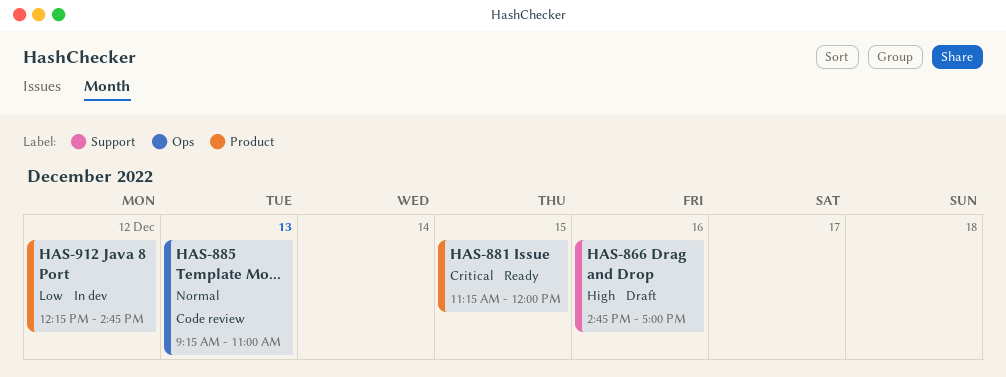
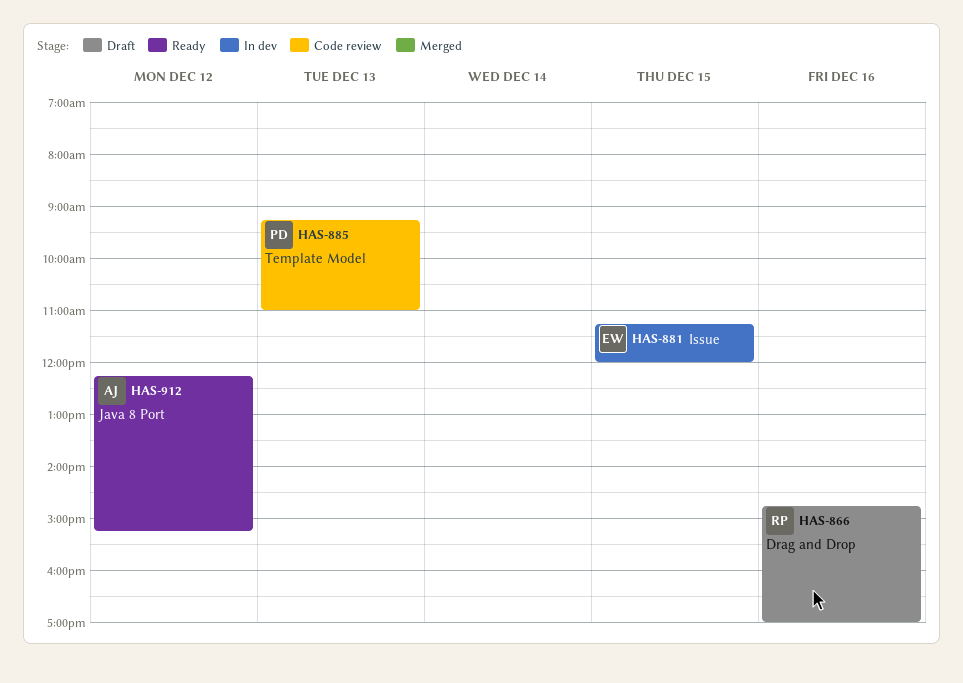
HAS-881, status: Ready -> In dev
HAS-912, status: In dev -> Ready
HAS-912, ends: 14:45 -> 15:15

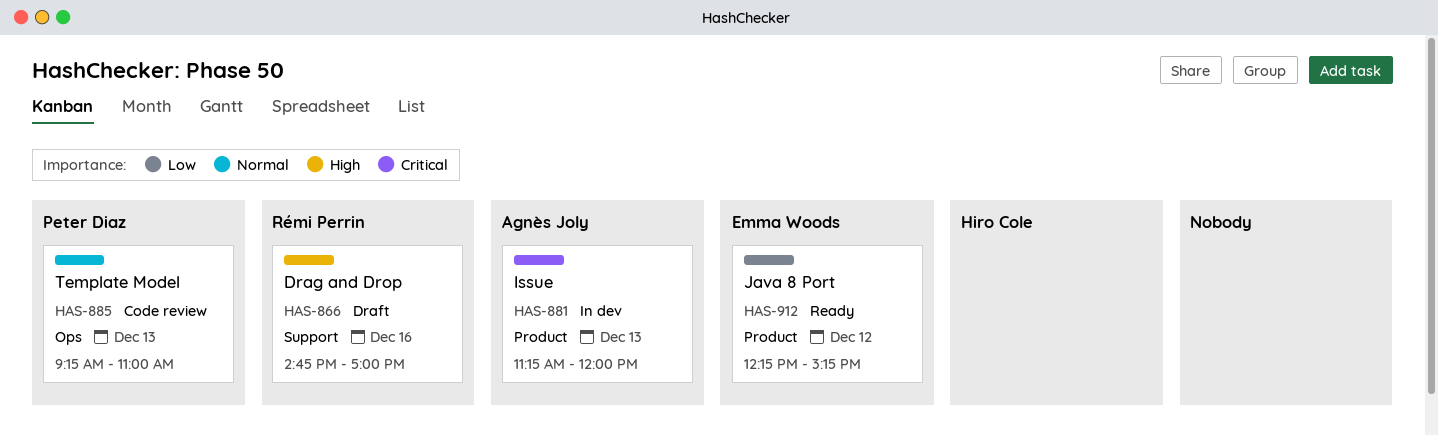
HAS-881, owner: Emma Woods -> Agnès Joly
HAS-881, day: Dec 15 -> Dec 13
HAS-912, owner: Agnès Joly -> Emma Woods

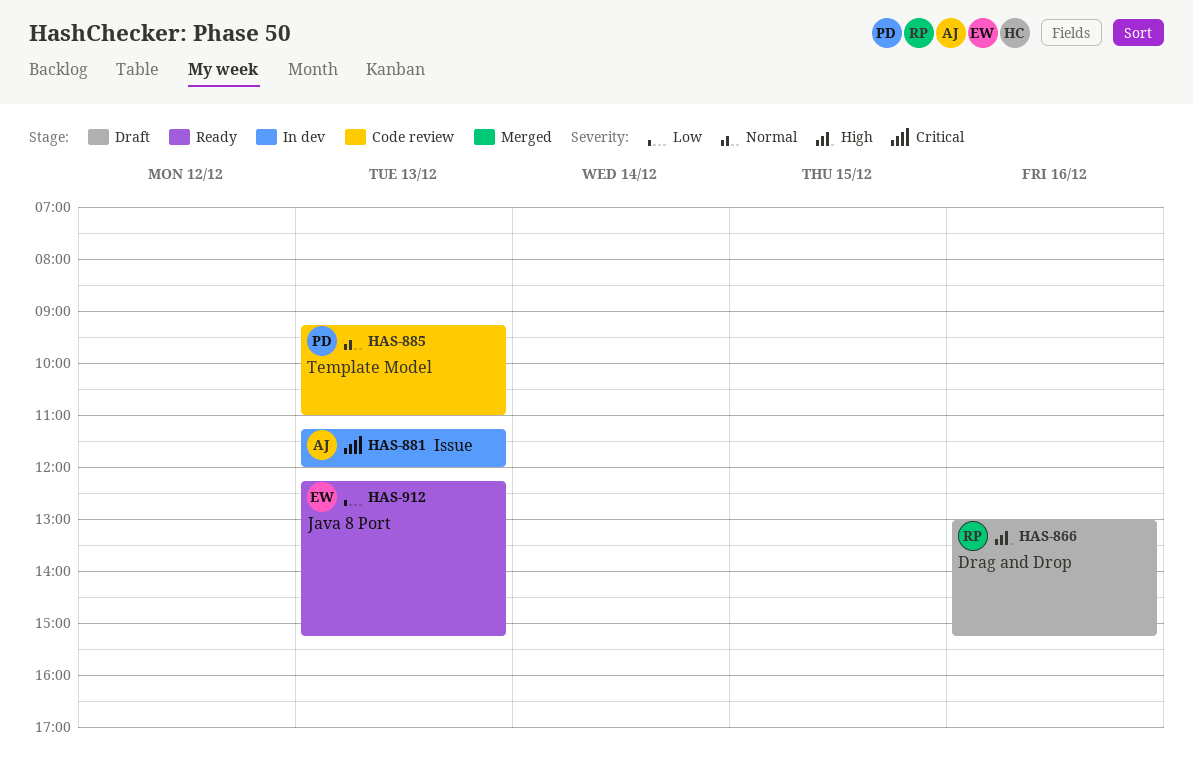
HAS-866, begins: 14:45 -> 13:00
HAS-866, ends: 17:00 -> 15:15
HAS-912, day: Dec 12 -> Dec 13

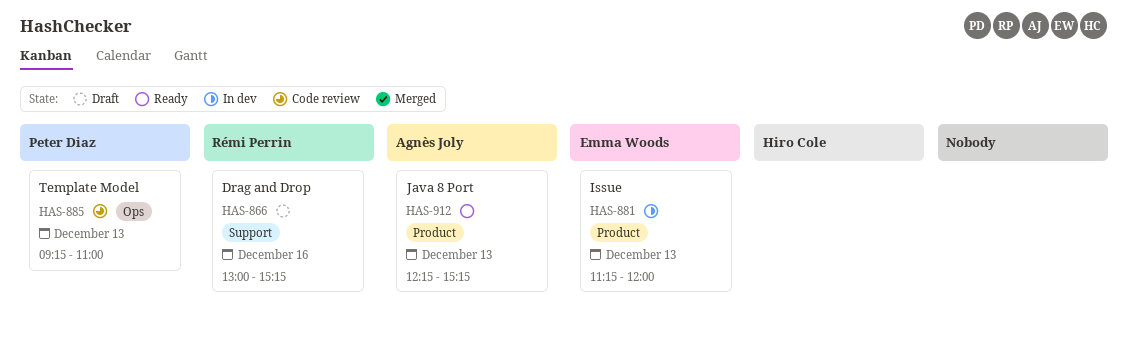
HAS-881, owner: Agnès Joly -> Emma Woods
HAS-912, owner: Emma Woods -> Agnès Joly

